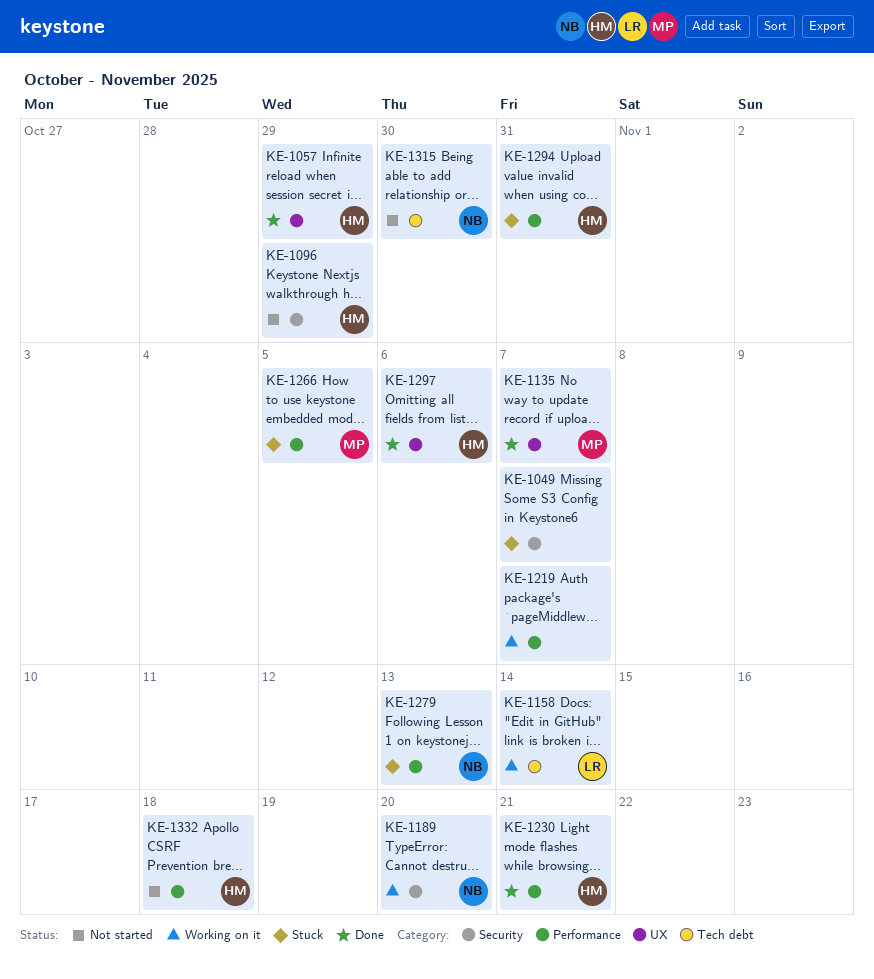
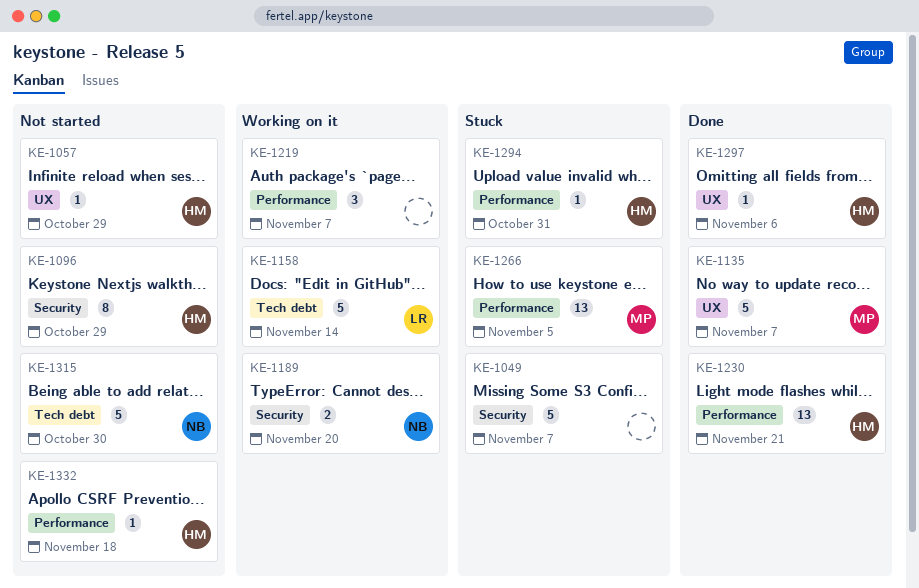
KE-1057, status: Done -> Not started
KE-1279: present -> none

